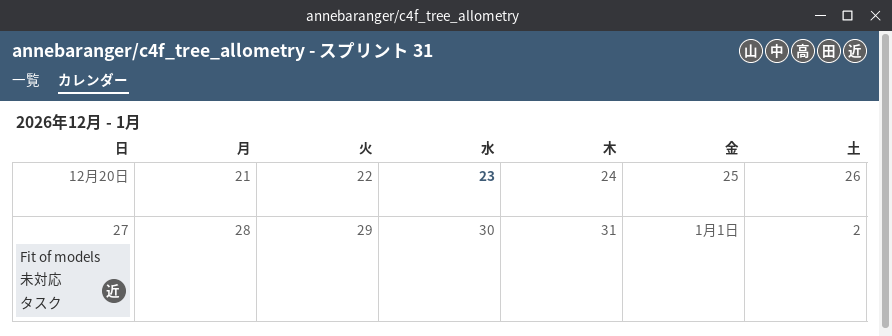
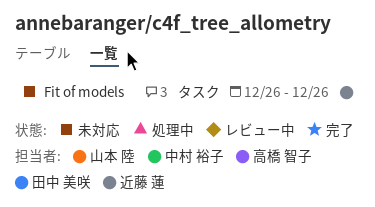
Fit of models, due: Dec 27 -> Dec 26

